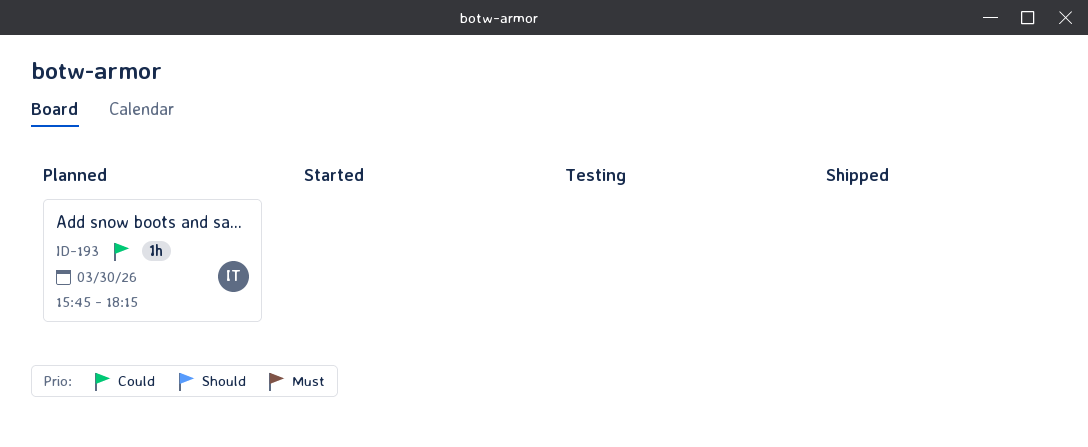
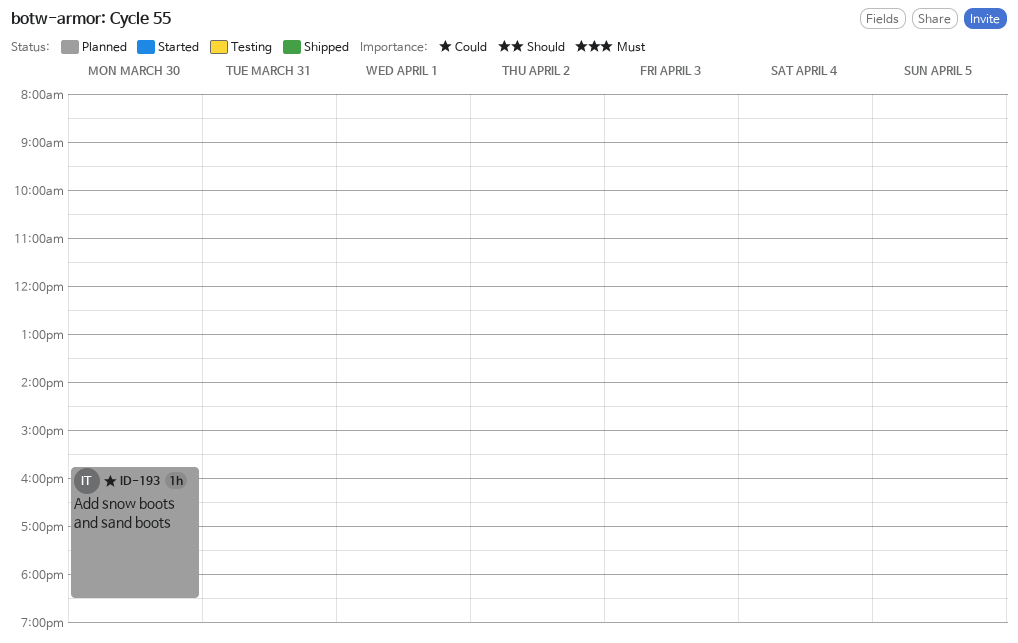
ID-193, ends: 18:15 -> 18:30

